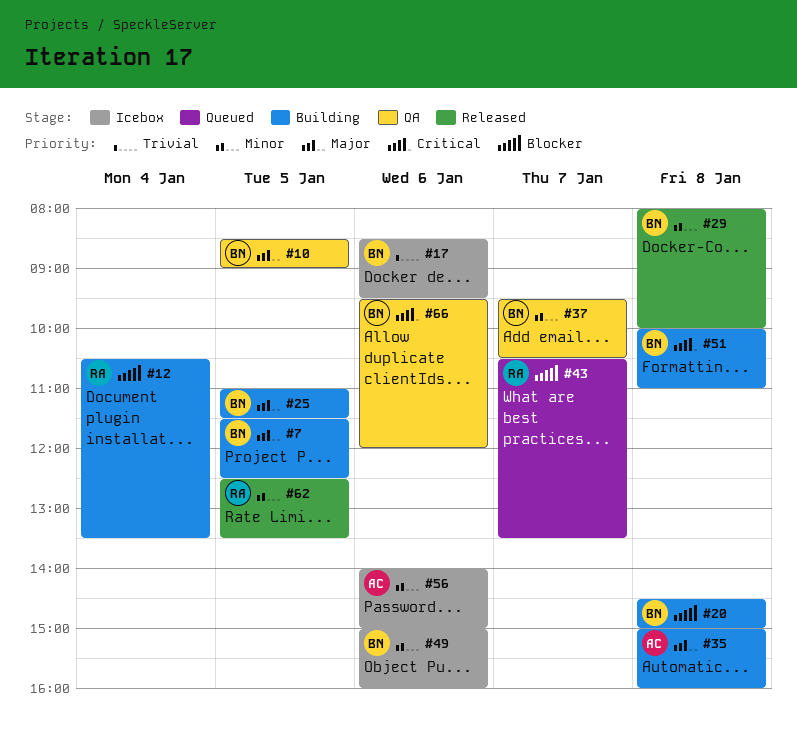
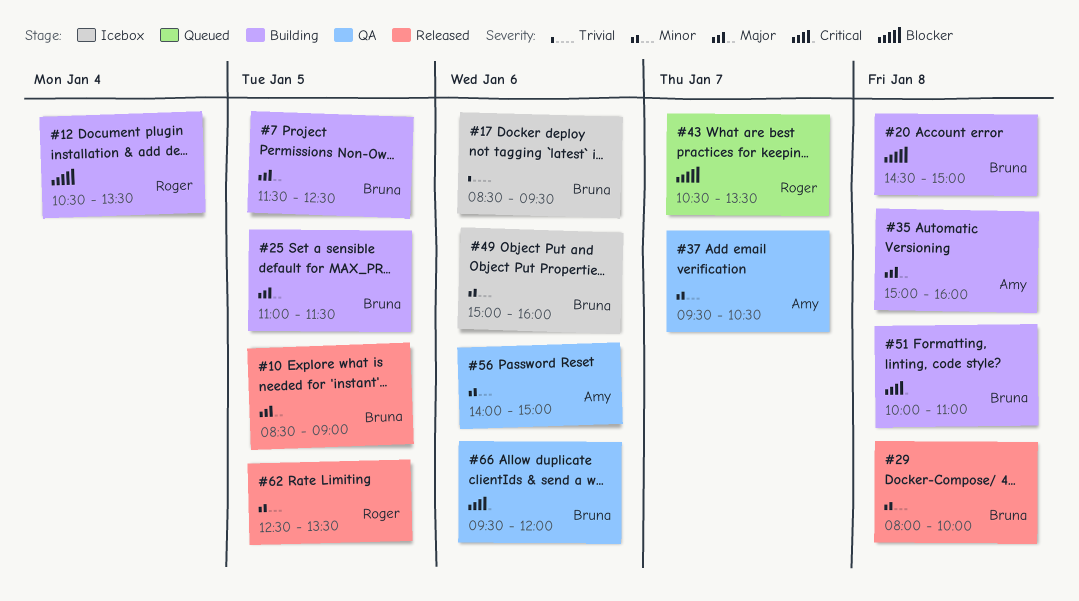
#10, status: QA -> Released
#37, owner: Bruna -> Amy
#56, status: Icebox -> QA

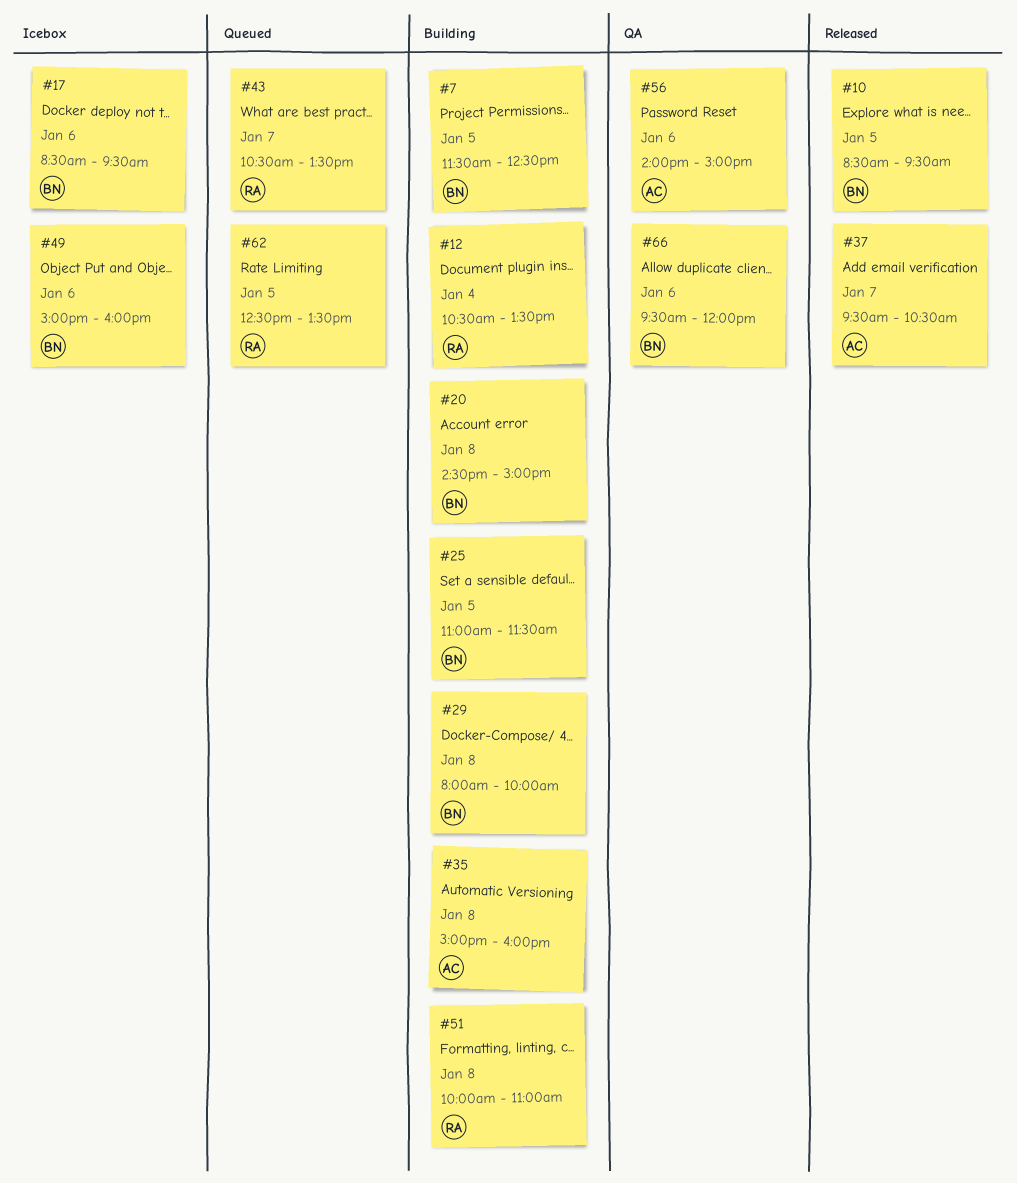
#10, ends: 09:00 -> 09:30
#29, status: Released -> Building
#37, status: QA -> Released
#51, owner: Bruna -> Roger
#62, status: Released -> Queued

